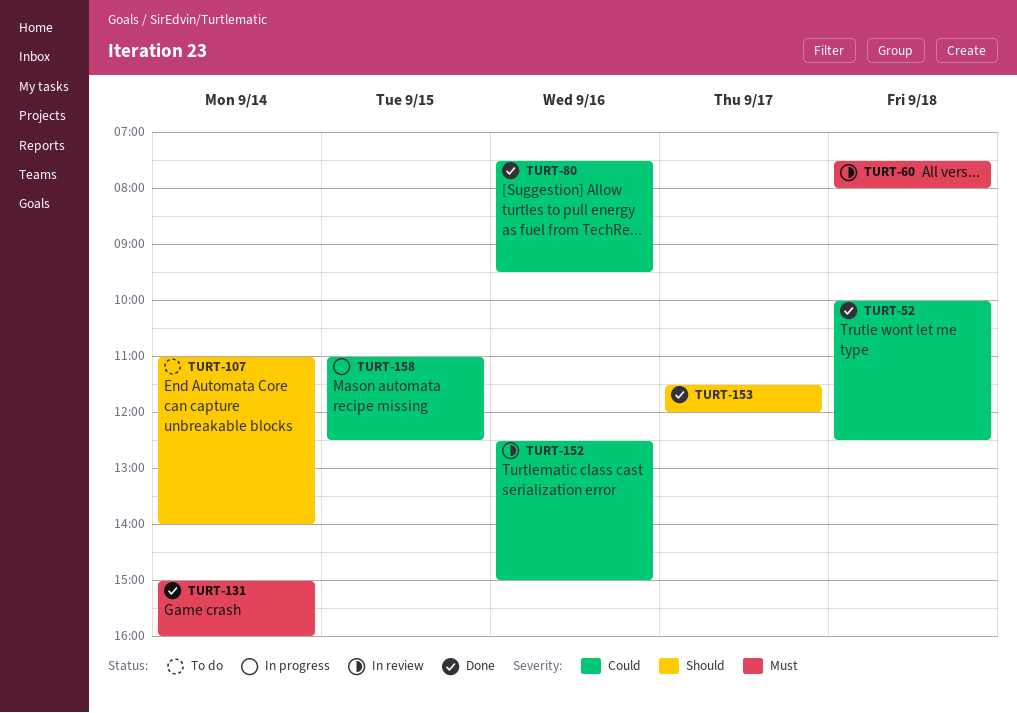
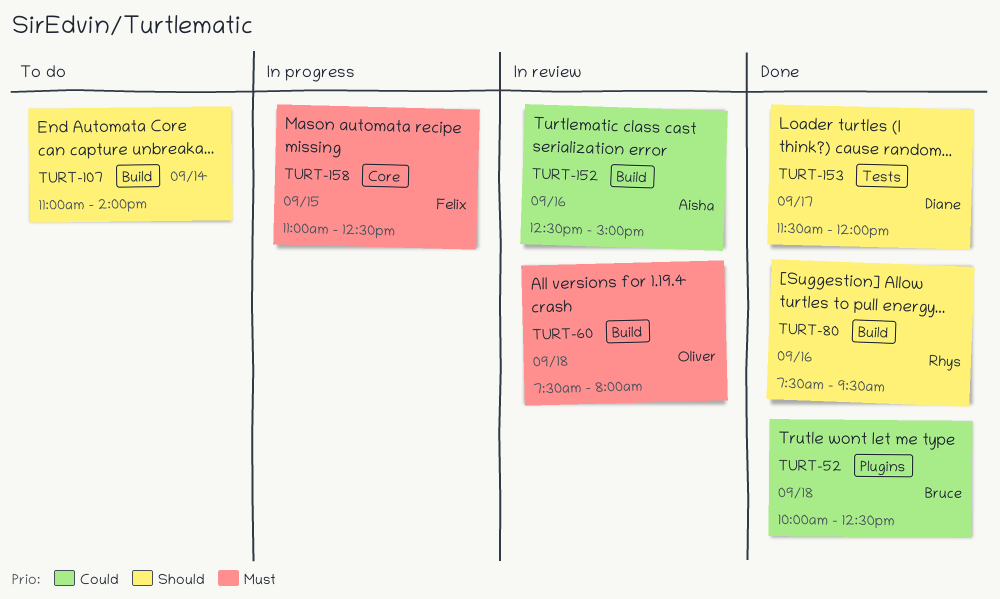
TURT-80, priority: Could -> Should
TURT-131: present -> none
TURT-158, priority: Could -> Must

